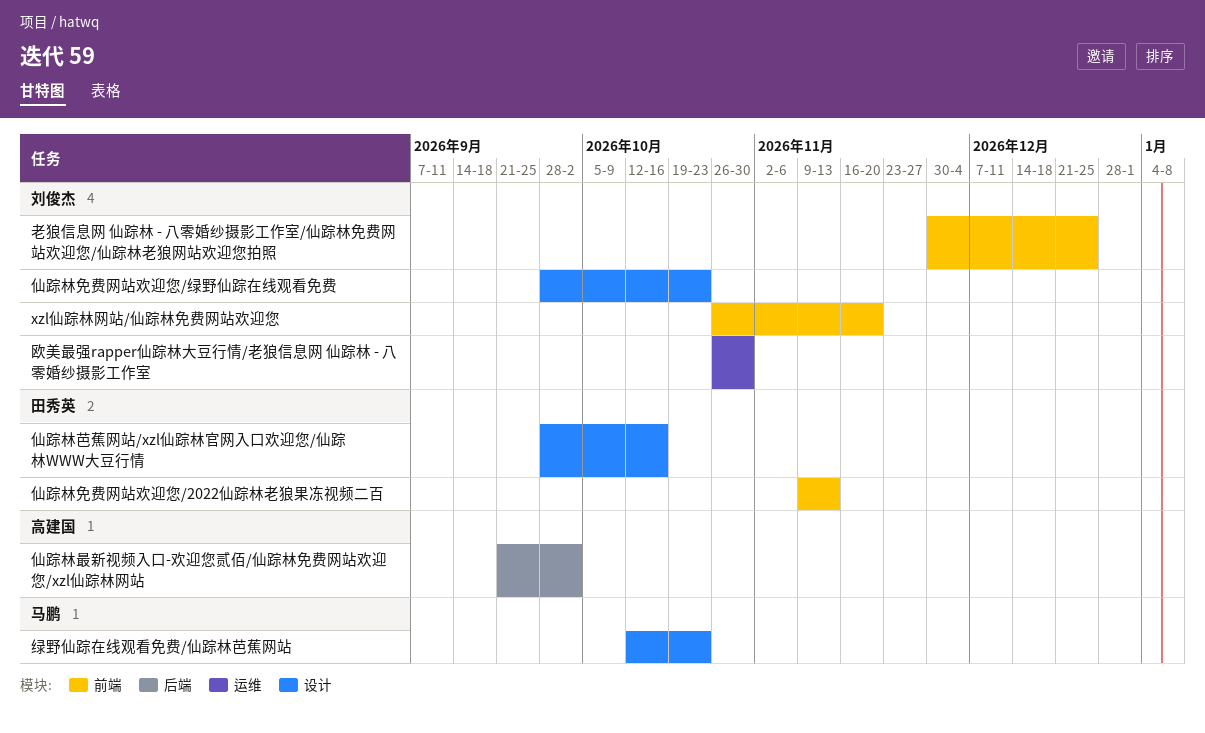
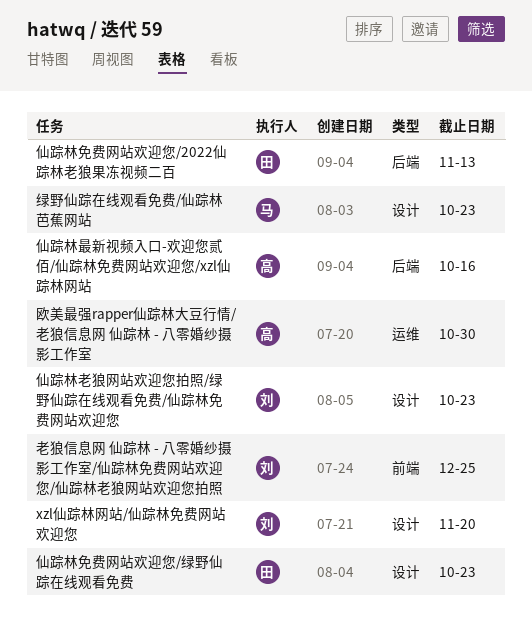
xzl仙踪林网站/仙踪林免费网站欢迎您, label: 前端 -> 设计
仙踪林免费网站欢迎您/2022仙踪林老狼果冻视频二百, label: 前端 -> 后端
仙踪林免费网站欢迎您/绿野仙踪在线观看免费, owner: 刘俊杰 -> 田秀英
仙踪林最新视频入口-欢迎您贰佰/仙踪林免费网站欢迎您/xzl仙踪林网站, due: Oct 2 -> Oct 16
仙踪林老狼网站欢迎您拍照/绿野仙踪在线观看免费/仙踪林免费网站欢迎您: none -> present
仙踪林芭蕉网站/xzl仙踪林官网入口欢迎您/仙踪林WWW大豆行情: present -> none
欧美最强rapper仙踪林大豆行情/老狼信息网 仙踪林 - 八零婚纱摄影工作室, owner: 刘俊杰 -> 高建国

